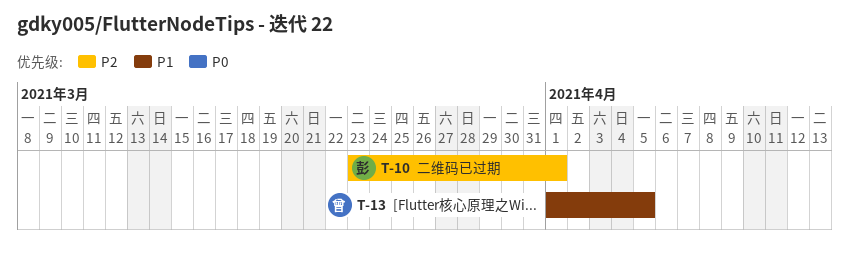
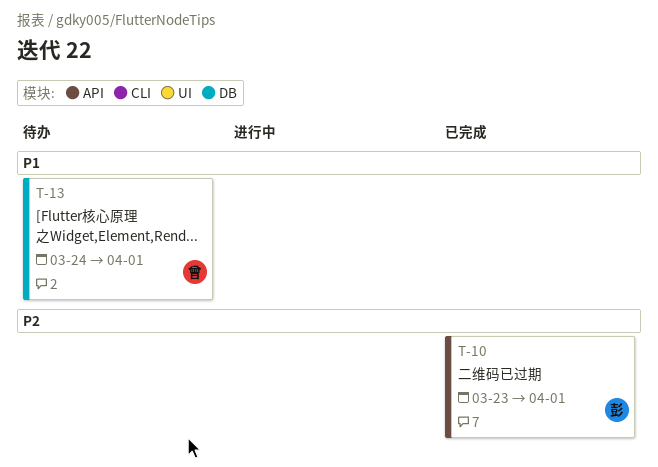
T-13, start: Apr 1 -> Mar 24
T-13, due: Apr 5 -> Apr 1

